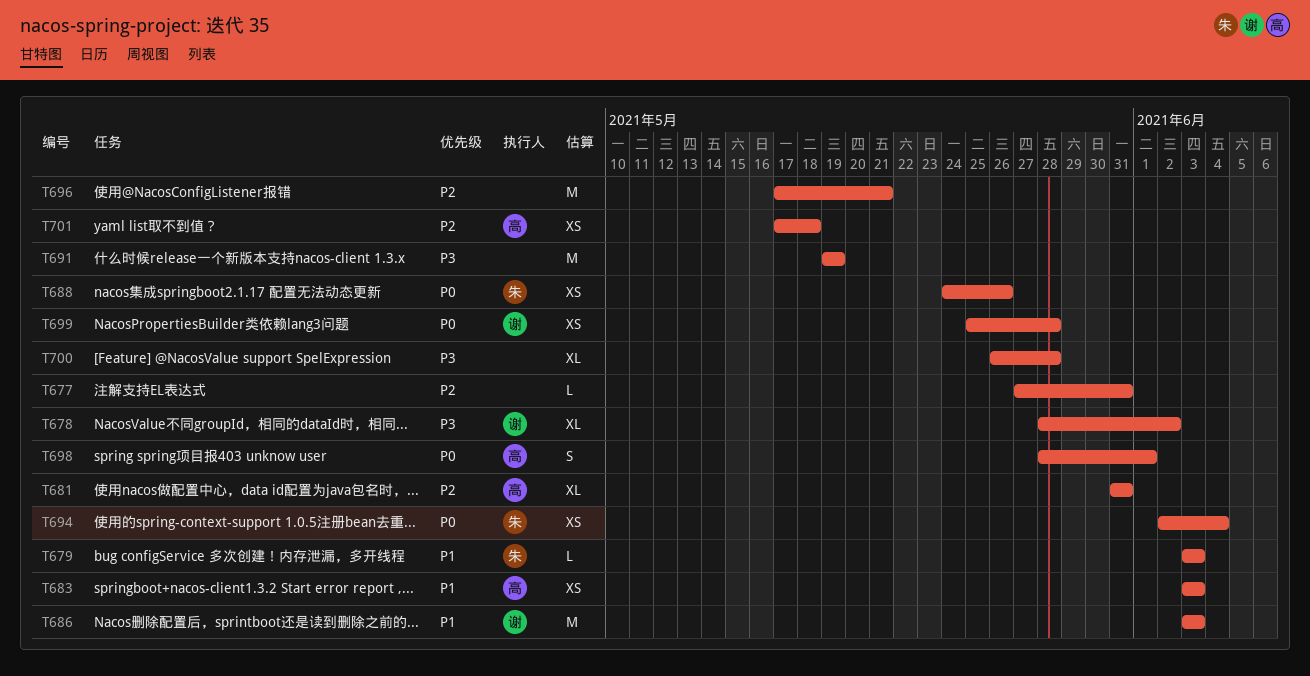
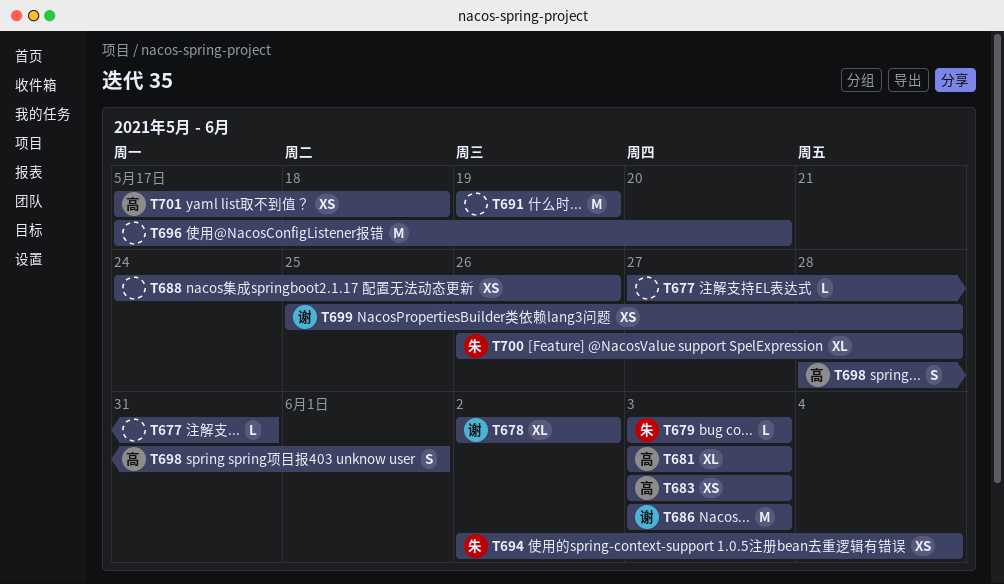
T678, start: May 28 -> Jun 2
T681, start: May 31 -> Jun 3
T681, due: May 31 -> Jun 3
T688, owner: 朱 -> none
T696, due: May 21 -> May 20
T700, owner: none -> 朱

